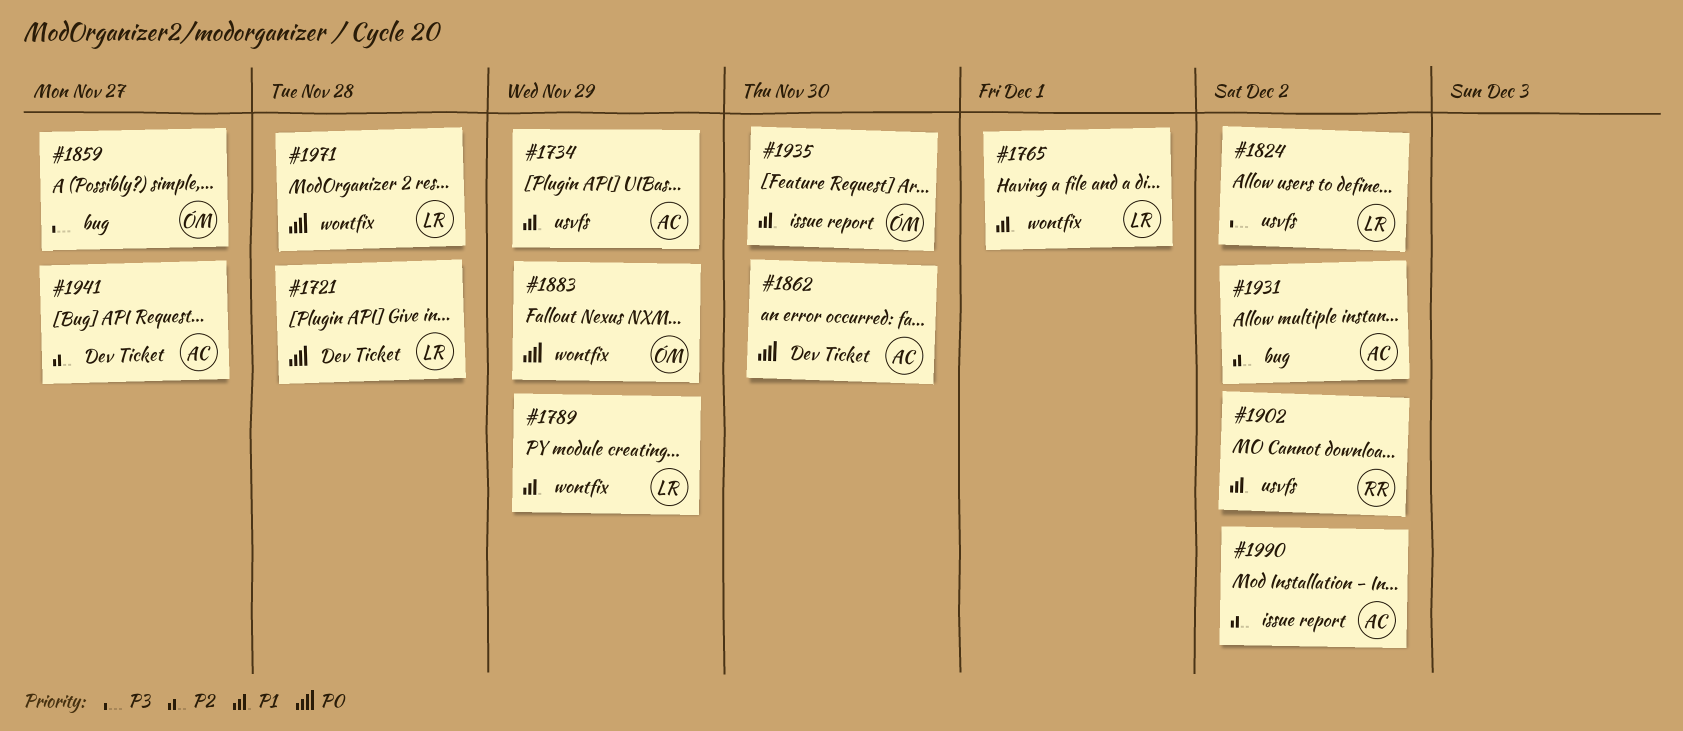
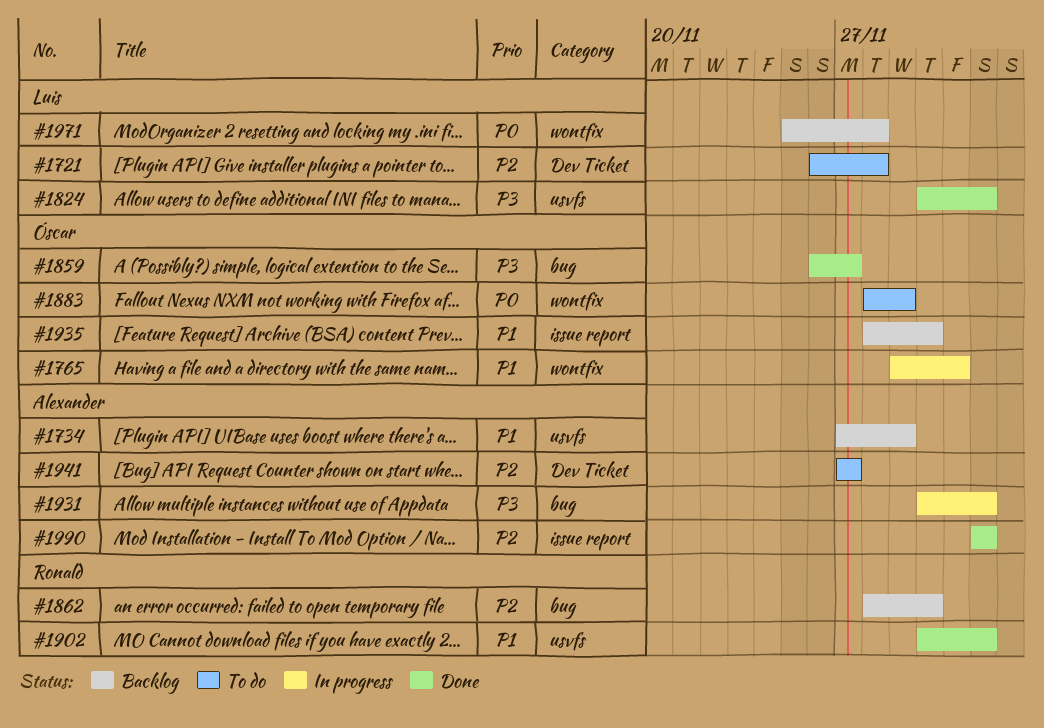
#1721, priority: P0 -> P2
#1765, owner: Luis -> Óscar
#1789: present -> none
#1862, owner: Alexander -> Ronald
#1862, priority: P0 -> P2
#1862, label: Dev Ticket -> bug
#1931, priority: P2 -> P3

